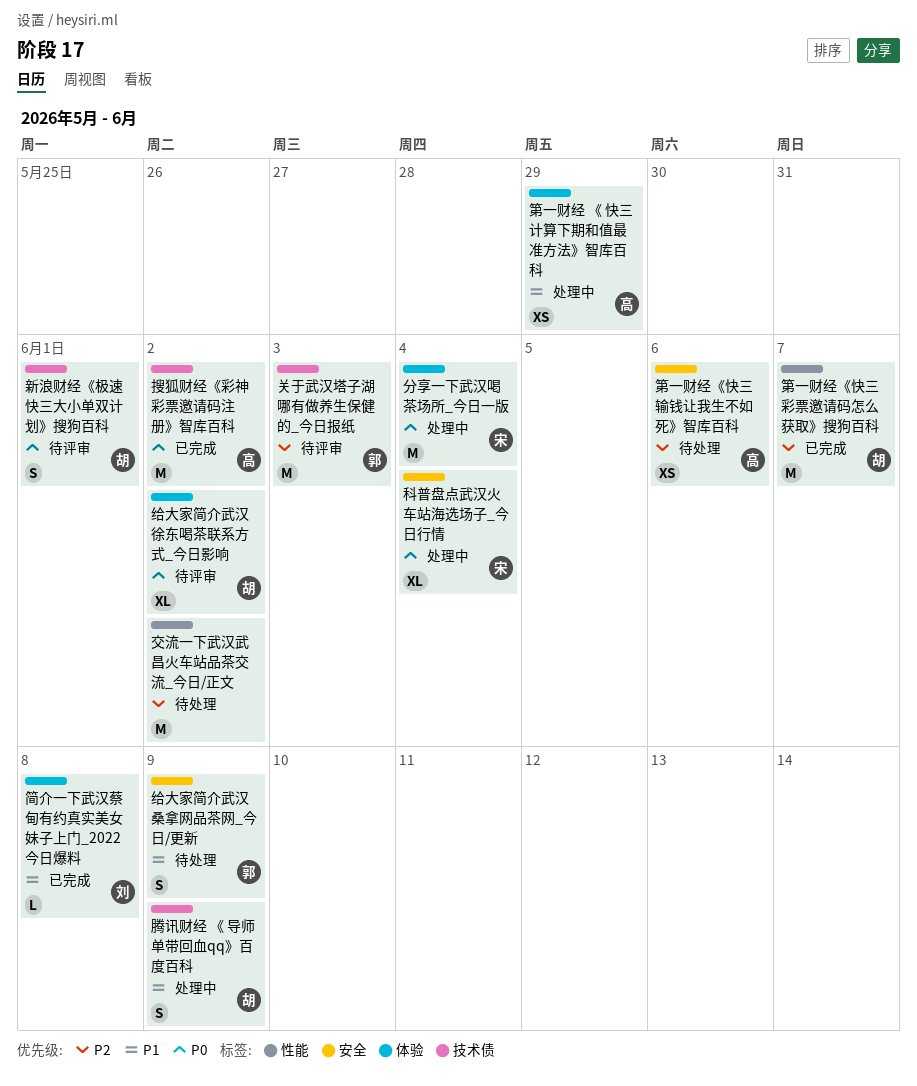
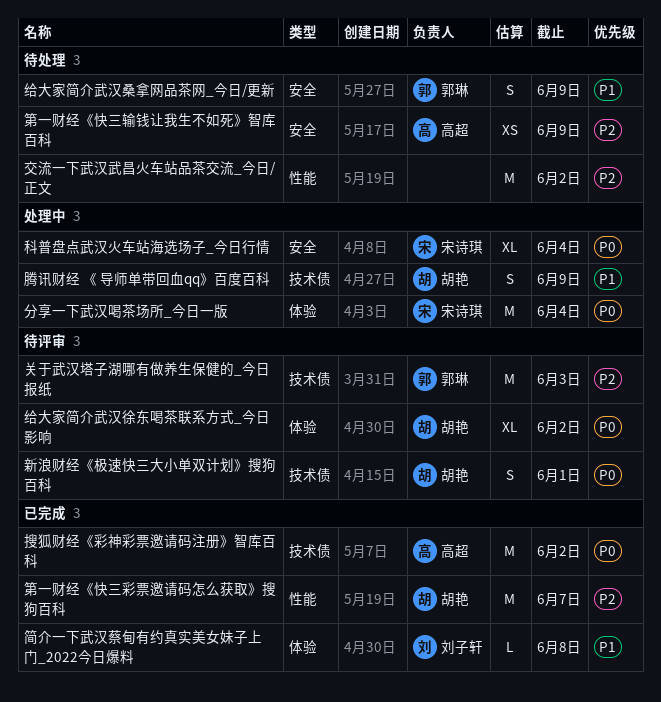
第一财经 《 快三计算下期和值最准方法》智库百科: present -> none
第一财经《快三输钱让我生不如死》智库百科, due: Jun 6 -> Jun 9

